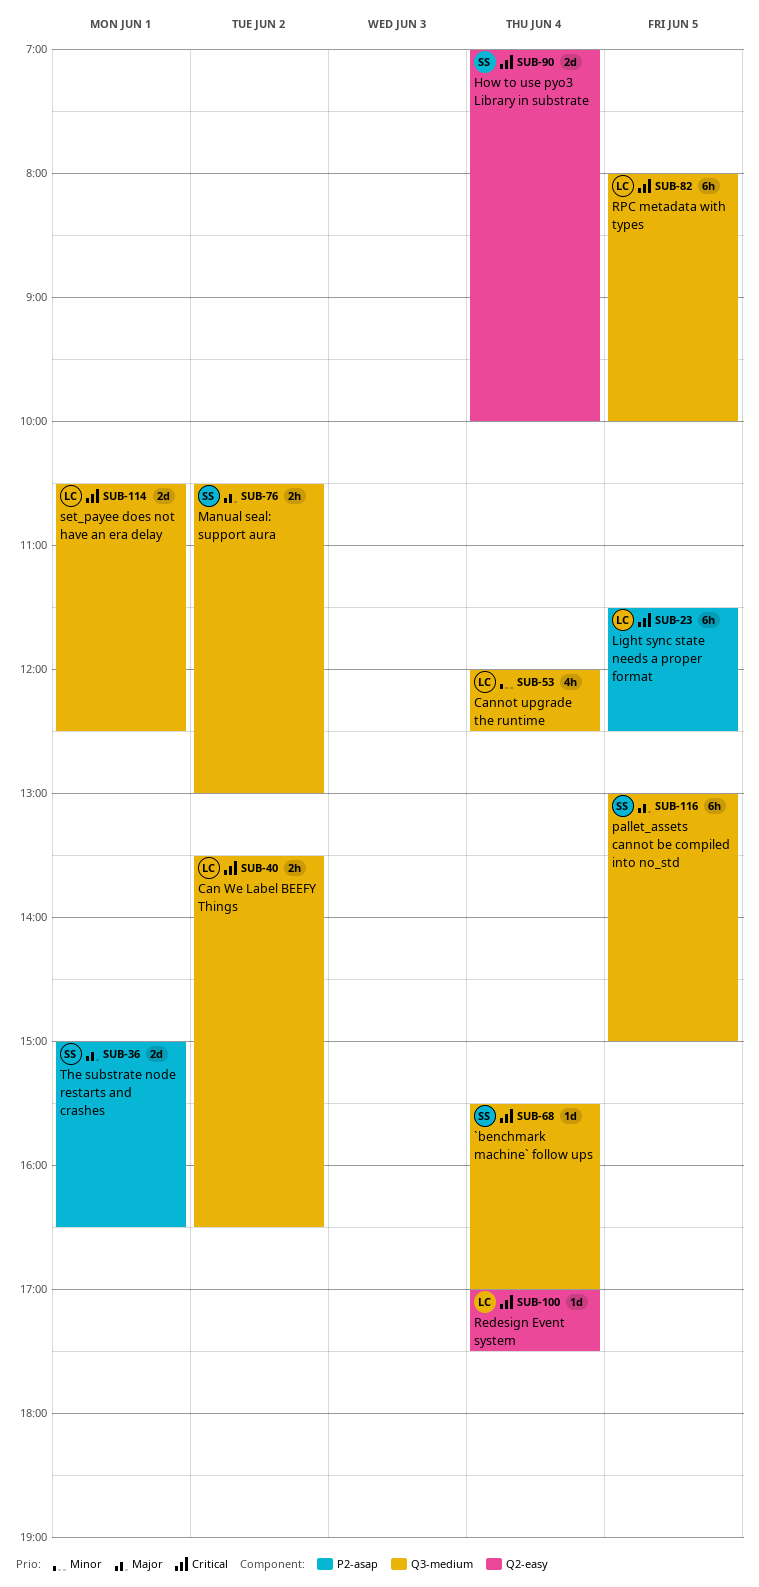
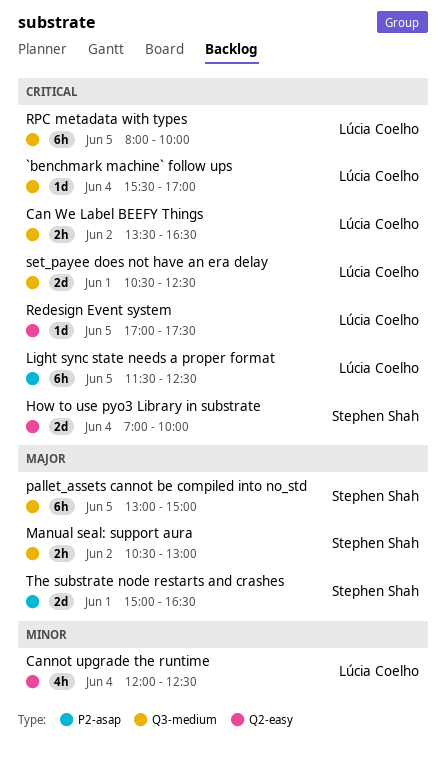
`benchmark machine` follow ups, owner: Stephen Shah -> Lúcia Coelho
Cannot upgrade the runtime, label: Q3-medium -> Q2-easy
Redesign Event system, day: Jun 4 -> Jun 5

